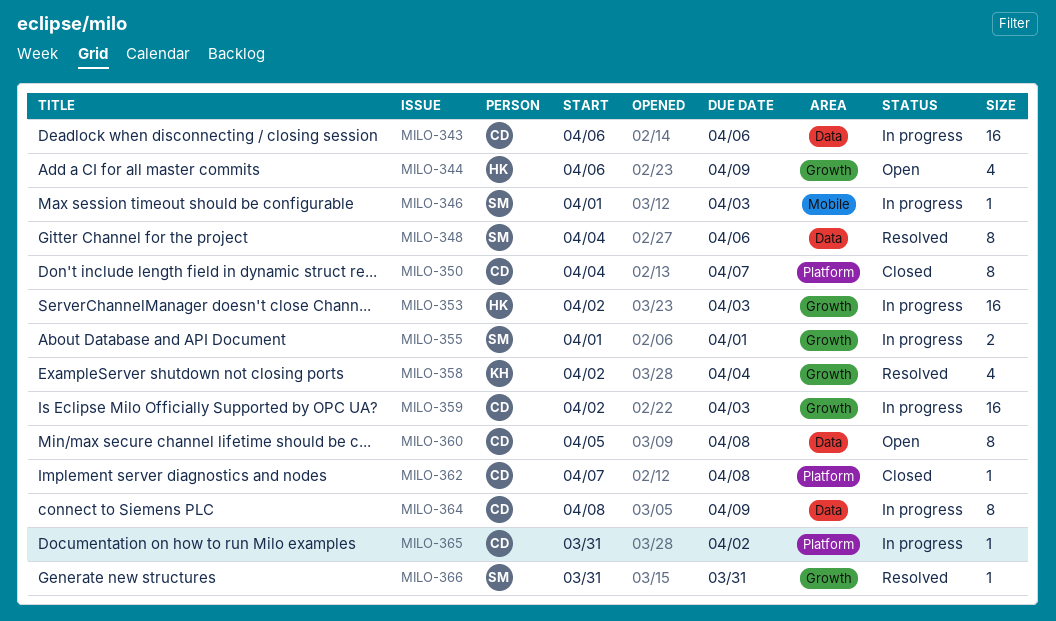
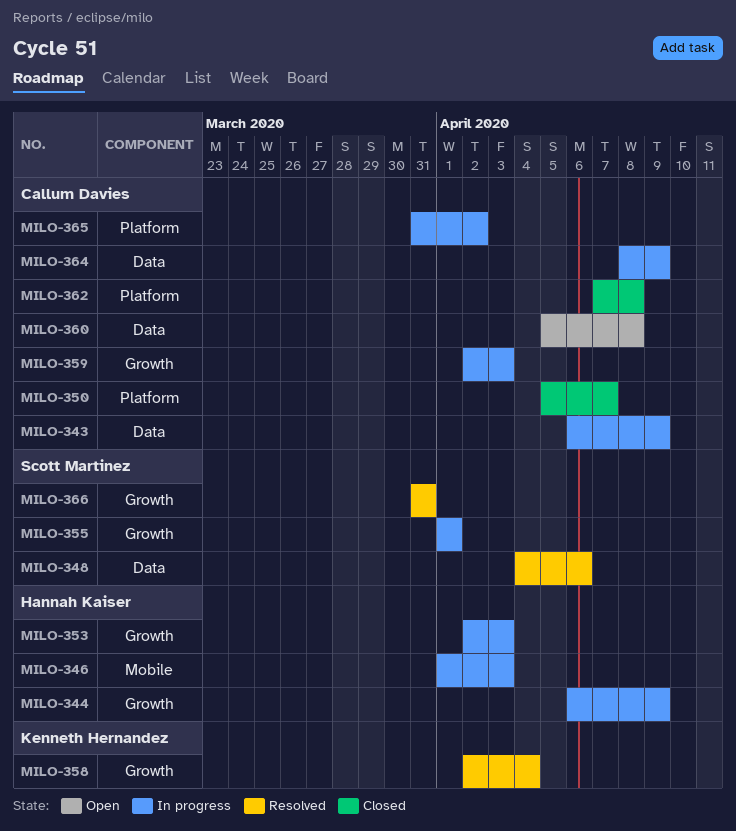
MILO-343, due: Apr 6 -> Apr 9
MILO-344, status: Open -> In progress
MILO-346, owner: Scott Martinez -> Hannah Kaiser
MILO-350, start: Apr 4 -> Apr 5

